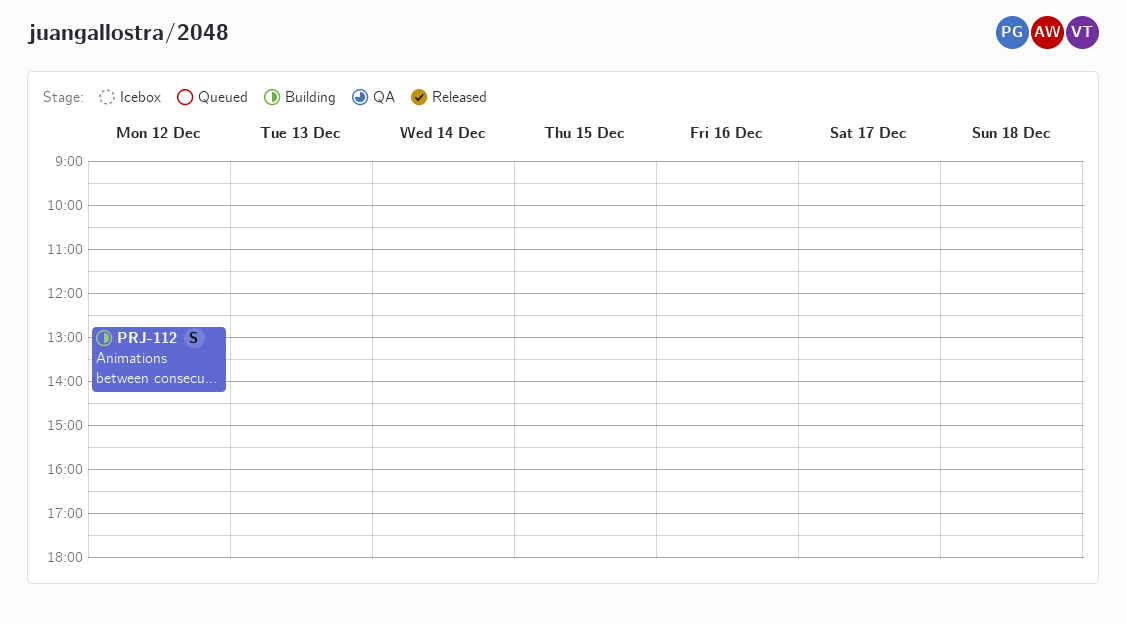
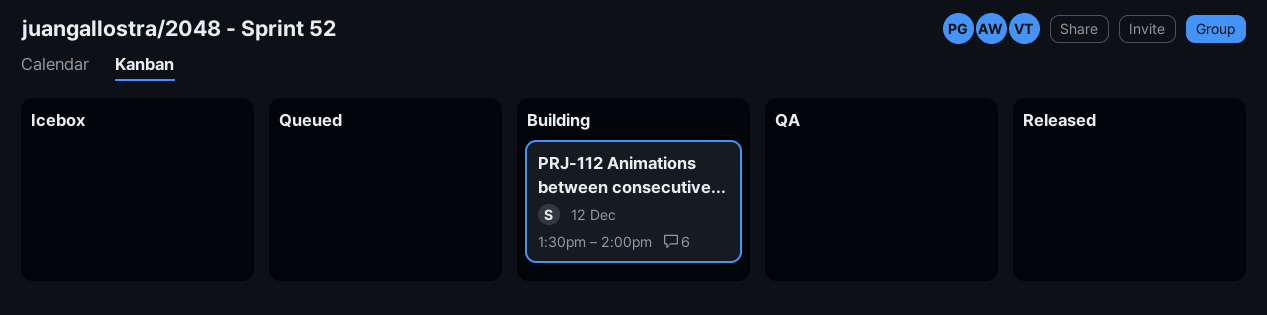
PRJ-112, begins: 12:45 -> 13:30
PRJ-112, ends: 14:15 -> 14:00

